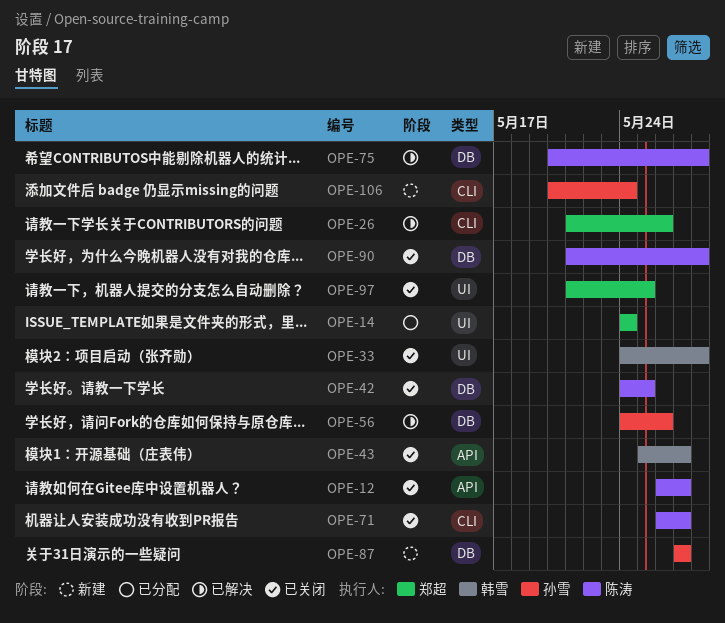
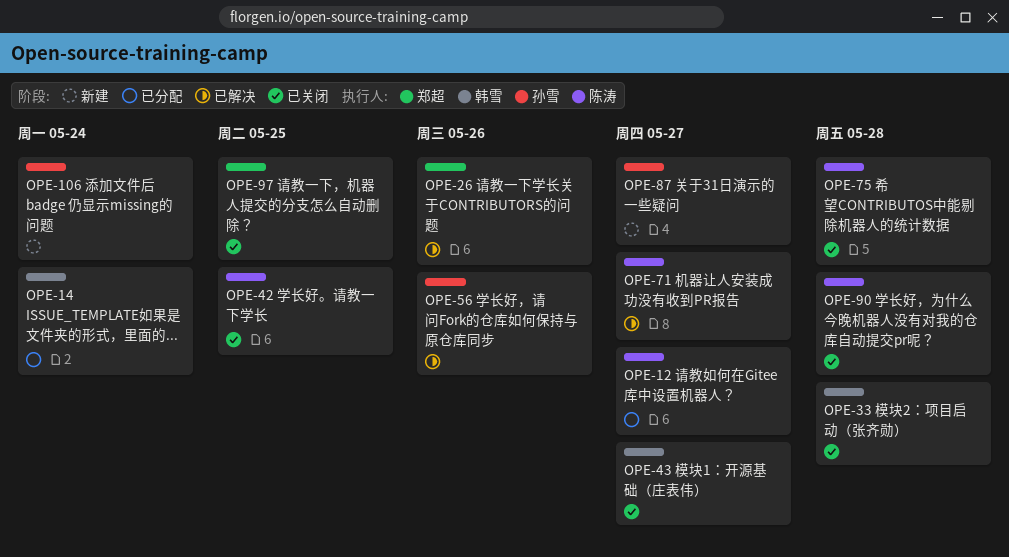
OPE-12, status: 已关闭 -> 已分配
OPE-14, owner: 郑超 -> 韩雪
OPE-71, status: 已关闭 -> 已解决
OPE-75, status: 已解决 -> 已关闭

